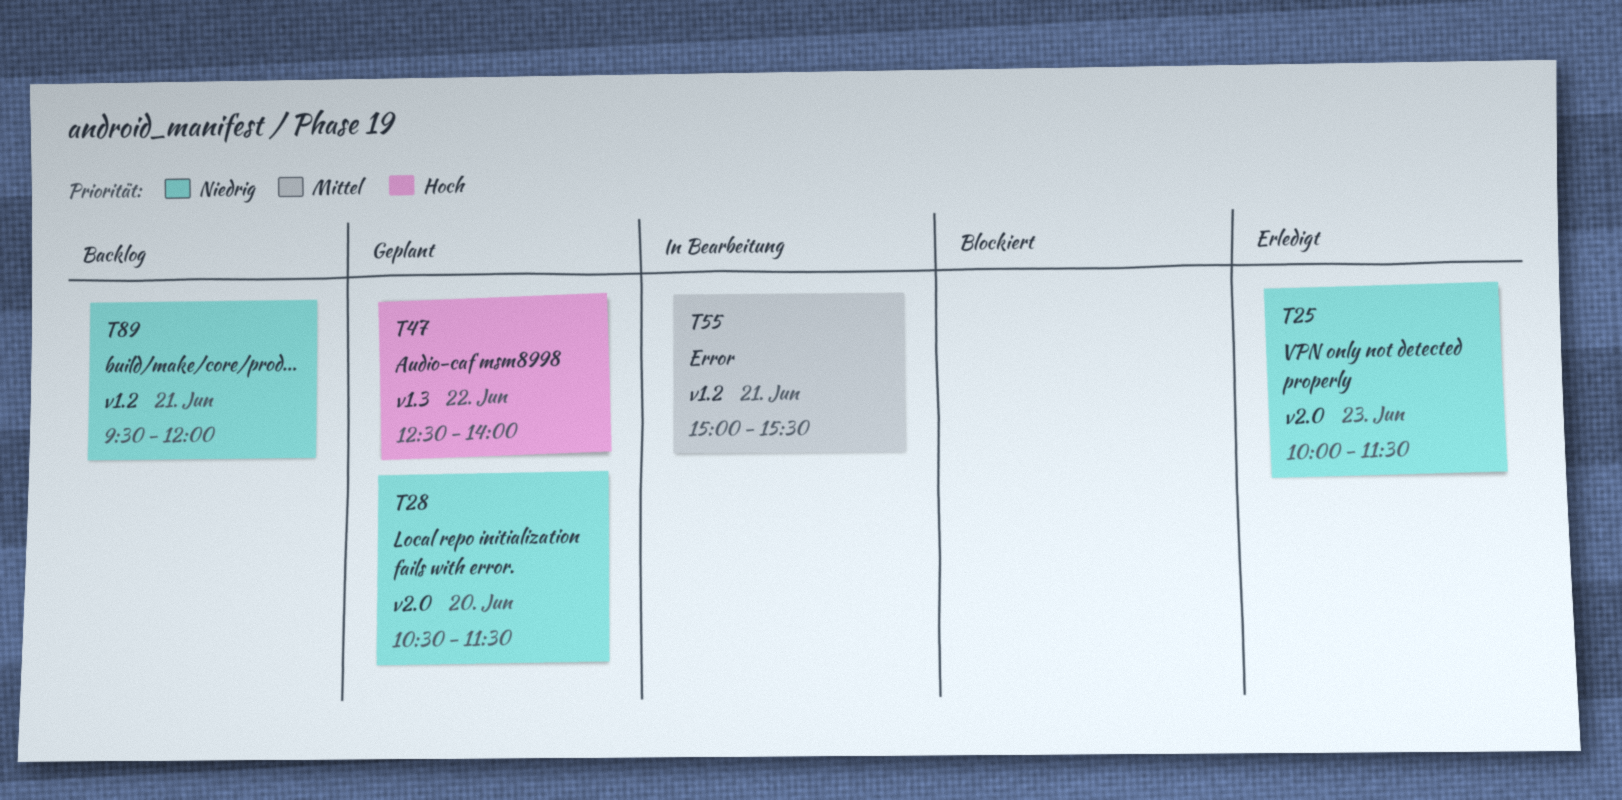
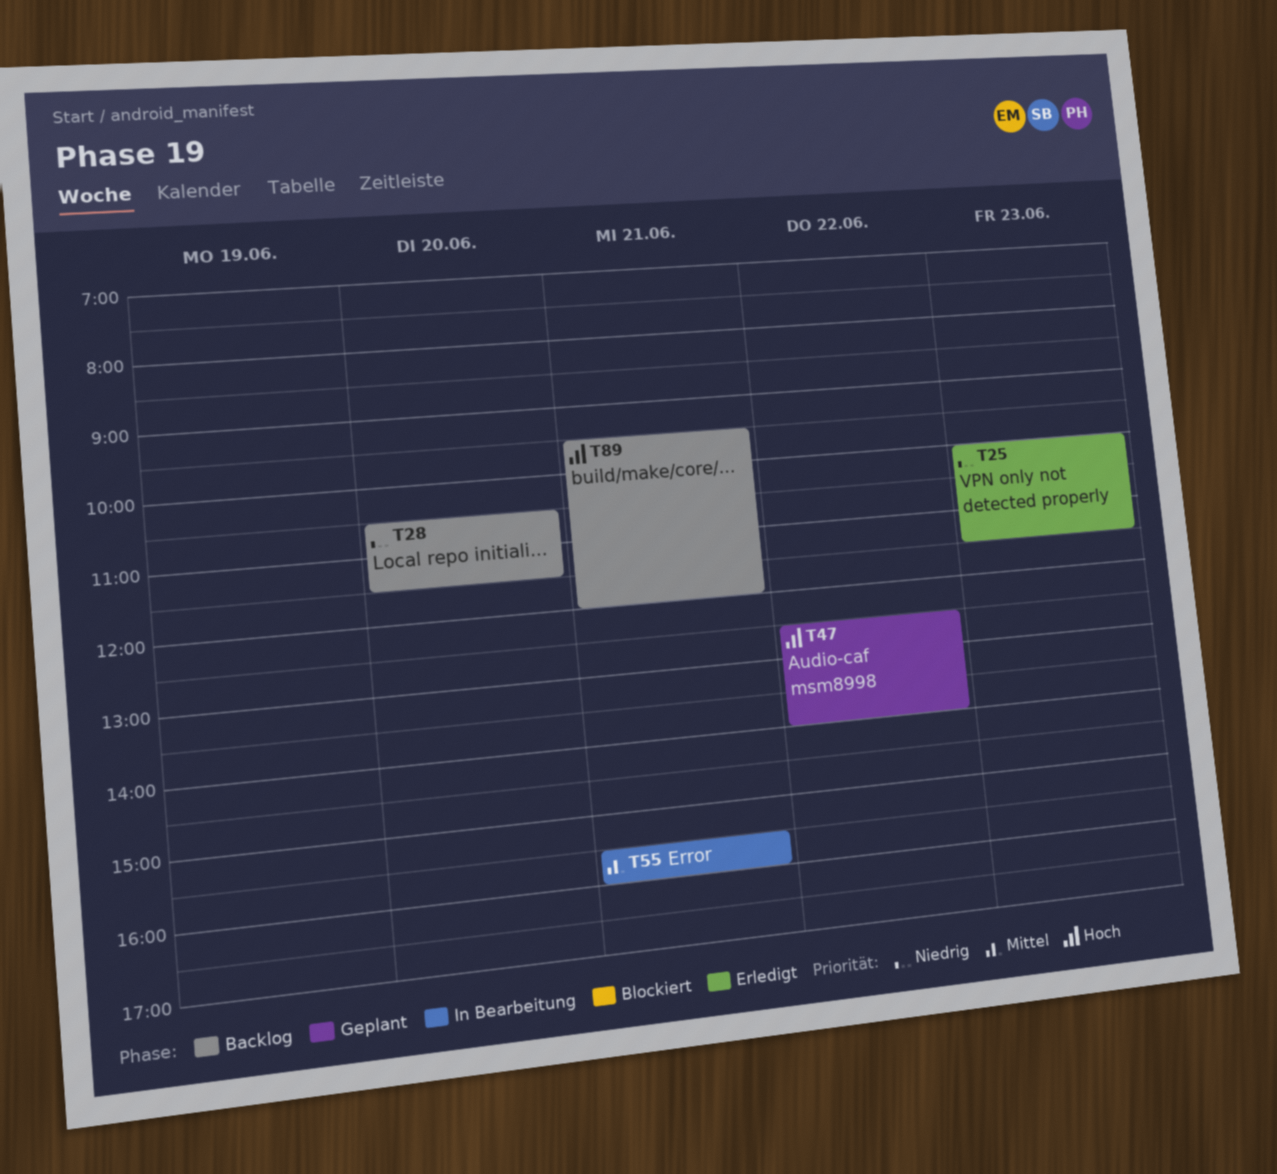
T28, status: Geplant -> Backlog
T55, begins: 15:00 -> 15:30
T55, ends: 15:30 -> 16:00
T89, priority: Niedrig -> Hoch

